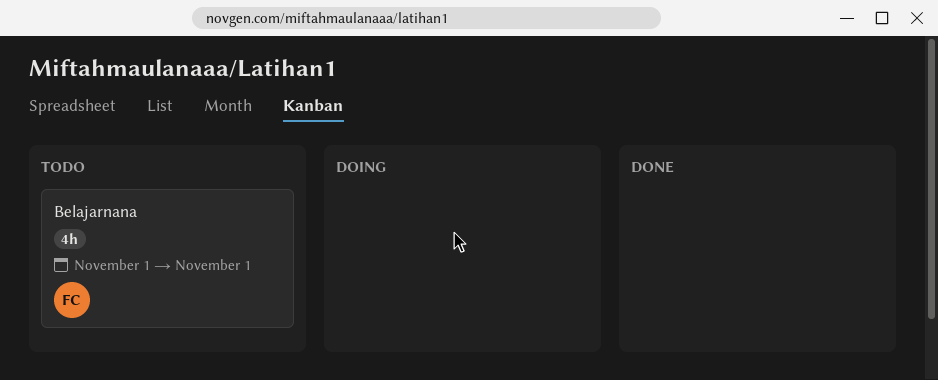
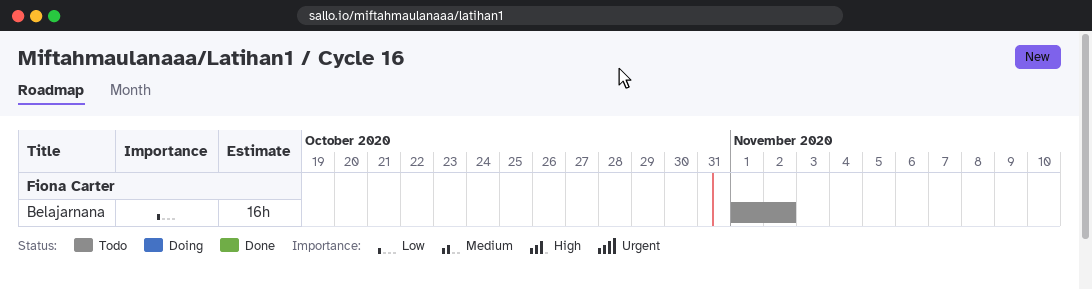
Belajarnana, estimate: 4h -> 16h
Belajarnana, due: Nov 1 -> Nov 2

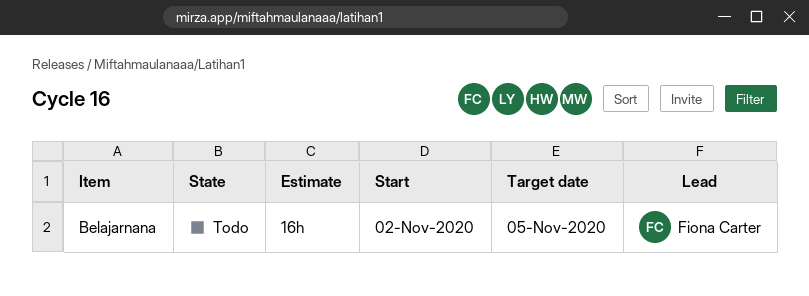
Belajarnana, start: Nov 1 -> Nov 2
Belajarnana, due: Nov 2 -> Nov 5

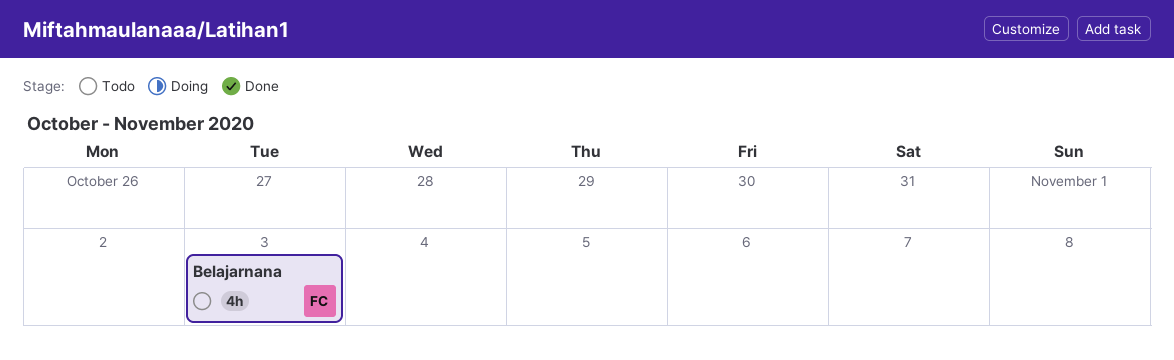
Belajarnana, estimate: 16h -> 4h
Belajarnana, due: Nov 5 -> Nov 3

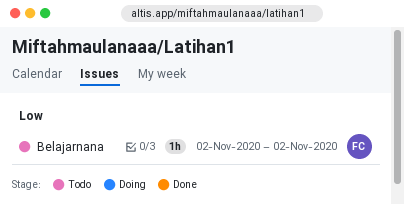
Belajarnana, estimate: 4h -> 1h
Belajarnana, due: Nov 3 -> Nov 2

